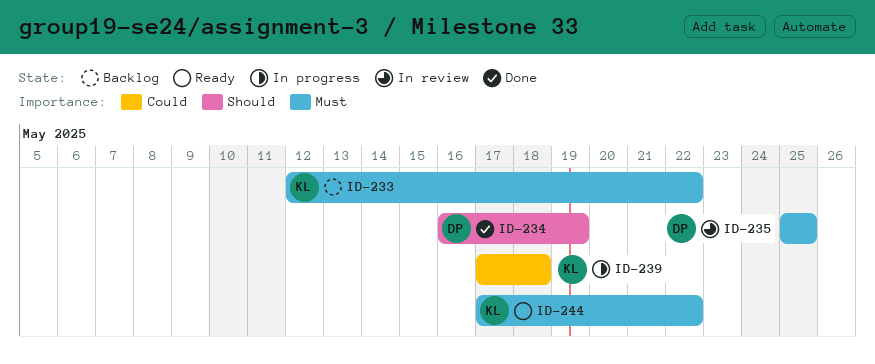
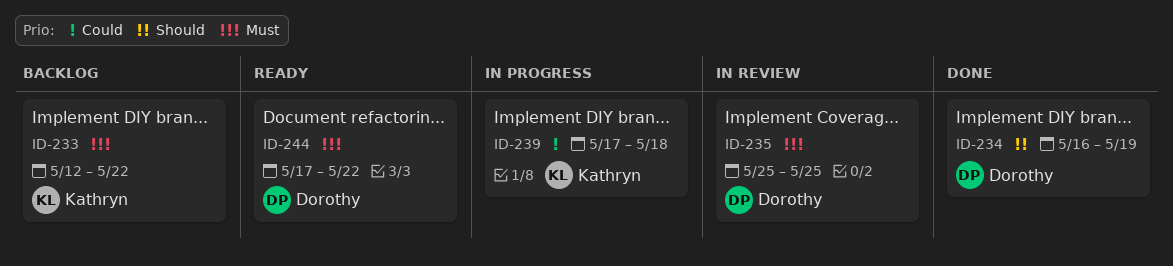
ID-244, owner: Kathryn -> Dorothy

